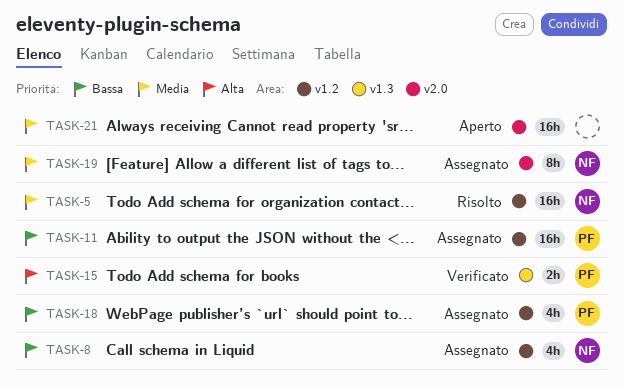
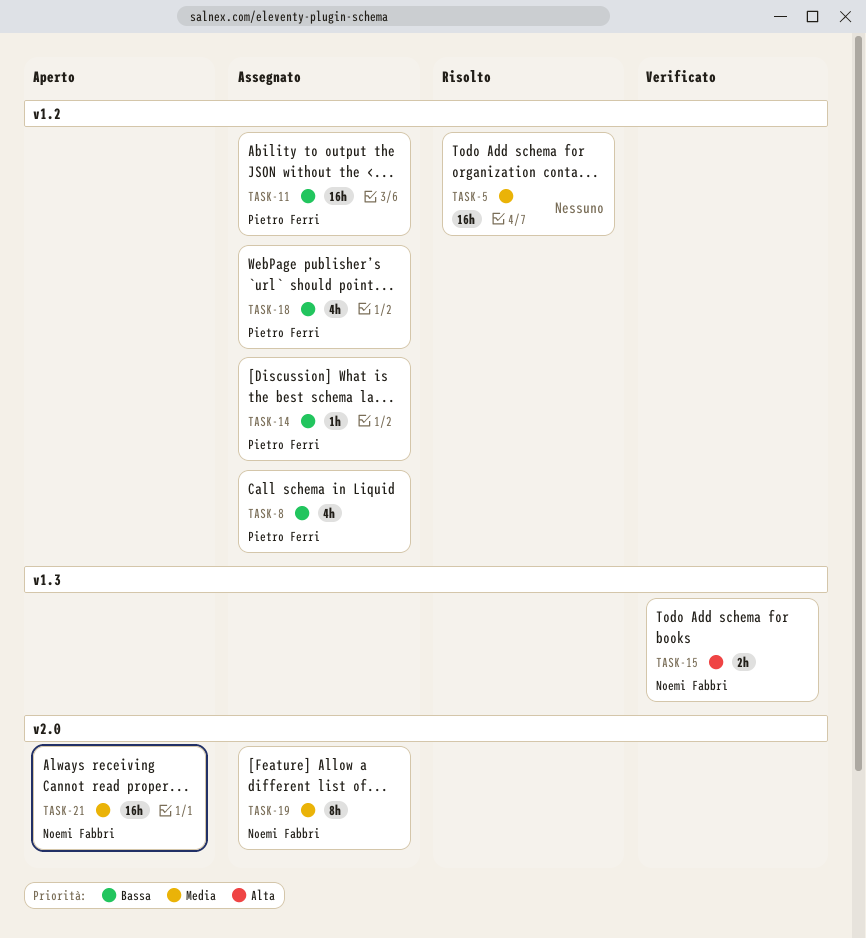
TASK-5, owner: Noemi Fabbri -> none
TASK-8, owner: Noemi Fabbri -> Pietro Ferri
TASK-14: none -> present
TASK-15, owner: Pietro Ferri -> Noemi Fabbri
TASK-21, owner: none -> Noemi Fabbri

